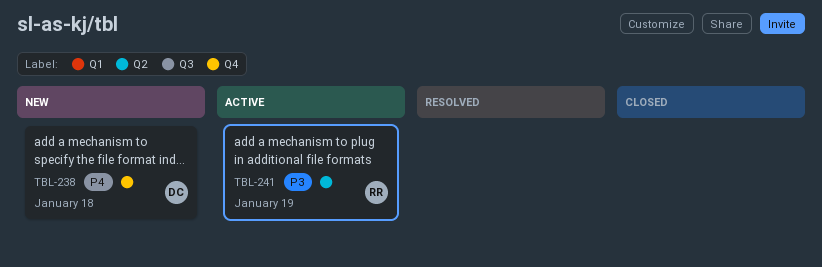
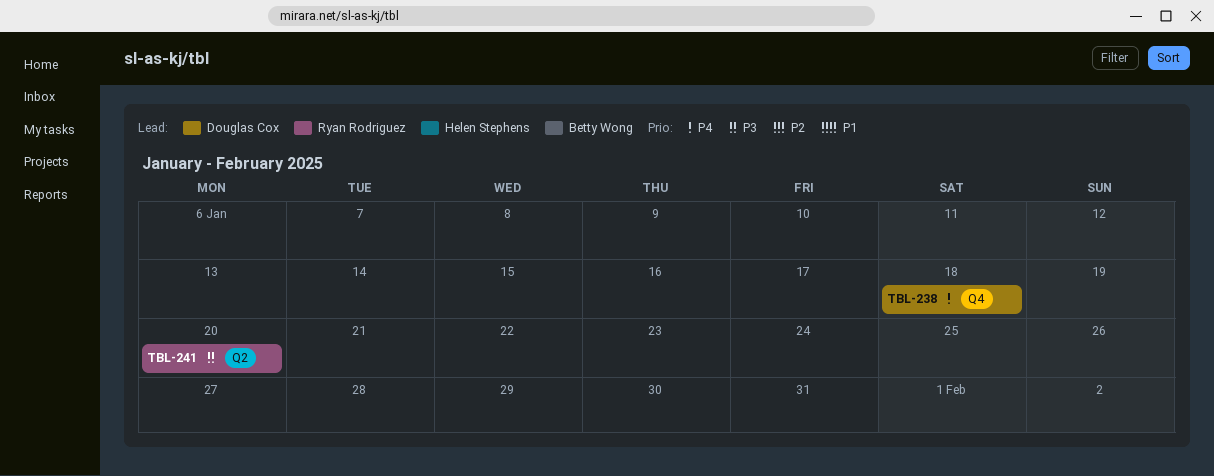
TBL-241, due: Jan 19 -> Jan 20

